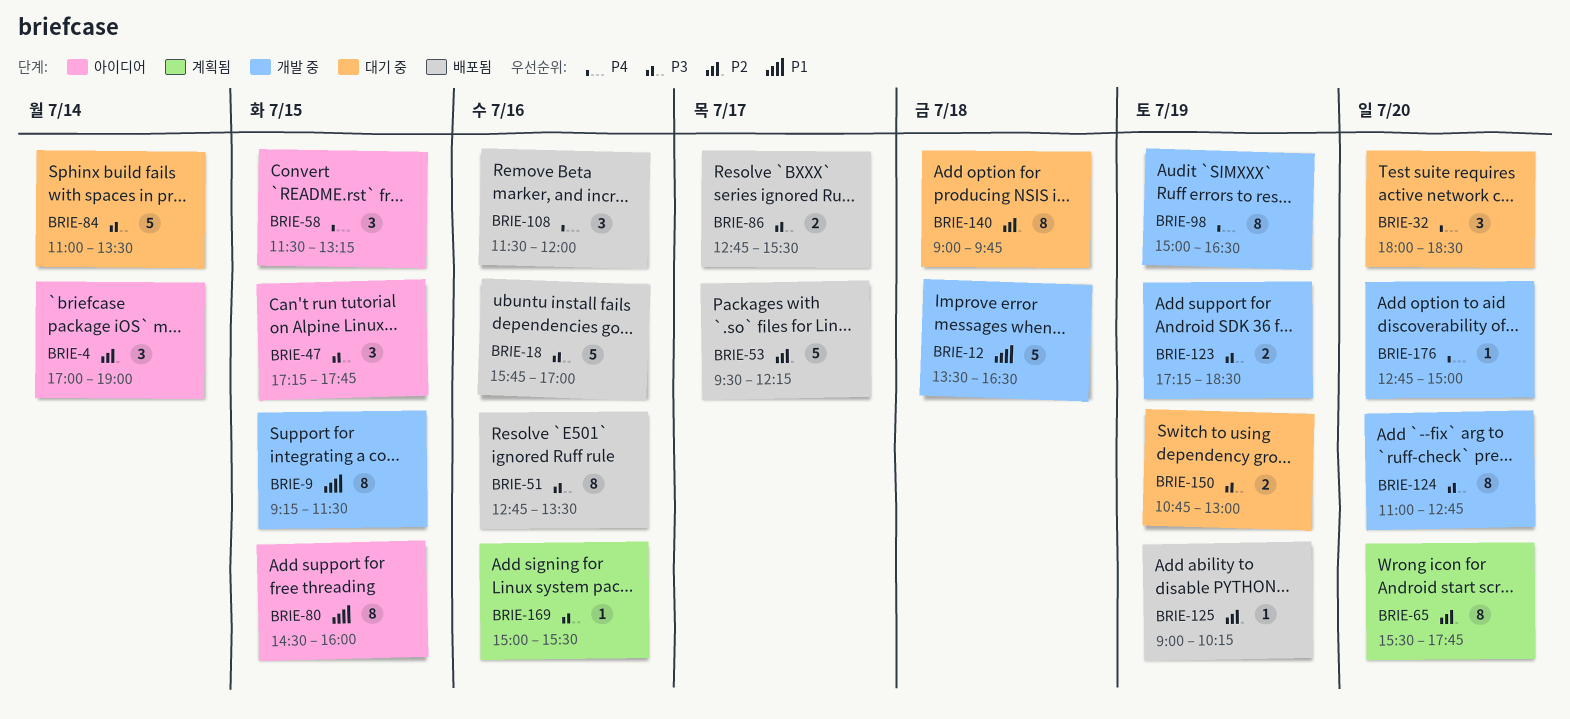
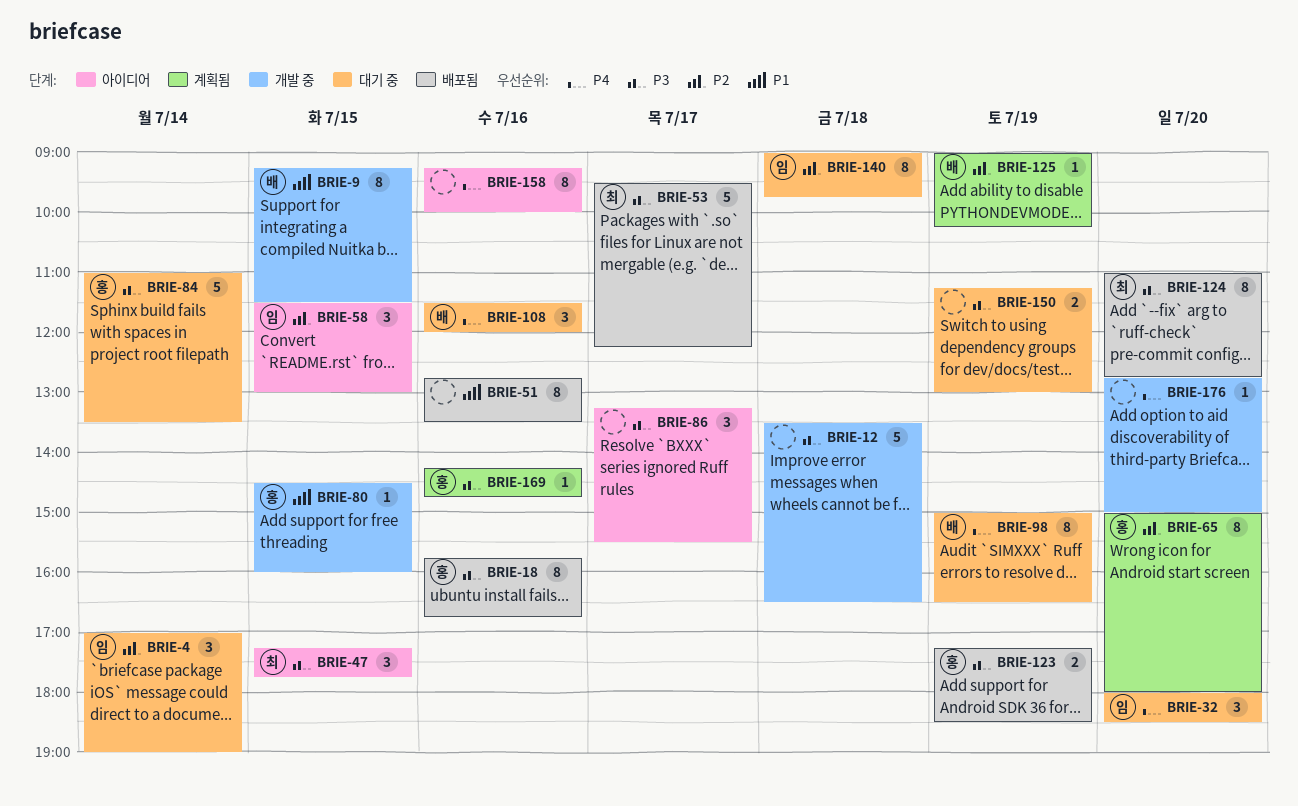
BRIE-4, status: 아이디어 -> 대기 중
BRIE-12, priority: P1 -> P3
BRIE-18, estimate: 5 -> 8
BRIE-18, ends: 17:00 -> 16:45
BRIE-51, priority: P3 -> P1
BRIE-53, priority: P2 -> P3
BRIE-58, priority: P4 -> P2
BRIE-58, ends: 13:15 -> 13:00
BRIE-65, begins: 15:30 -> 15:00
BRIE-65, ends: 17:45 -> 18:00
BRIE-80, status: 아이디어 -> 개발 중
BRIE-80, estimate: 8 -> 1
BRIE-86, status: 배포됨 -> 아이디어
BRIE-86, estimate: 2 -> 3
BRIE-86, begins: 12:45 -> 13:15
BRIE-98, status: 개발 중 -> 대기 중
BRIE-108, status: 배포됨 -> 대기 중
BRIE-123, status: 개발 중 -> 배포됨
BRIE-124, status: 개발 중 -> 배포됨
BRIE-125, status: 배포됨 -> 계획됨
BRIE-150, begins: 10:45 -> 11:15
BRIE-158: none -> present
BRIE-169, begins: 15:00 -> 14:15
BRIE-169, ends: 15:30 -> 14:45

